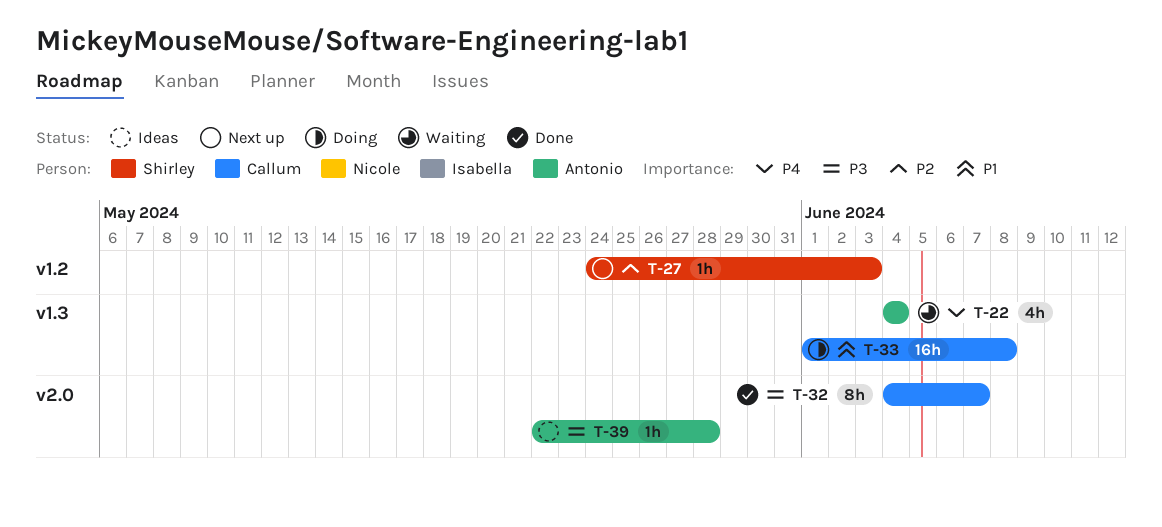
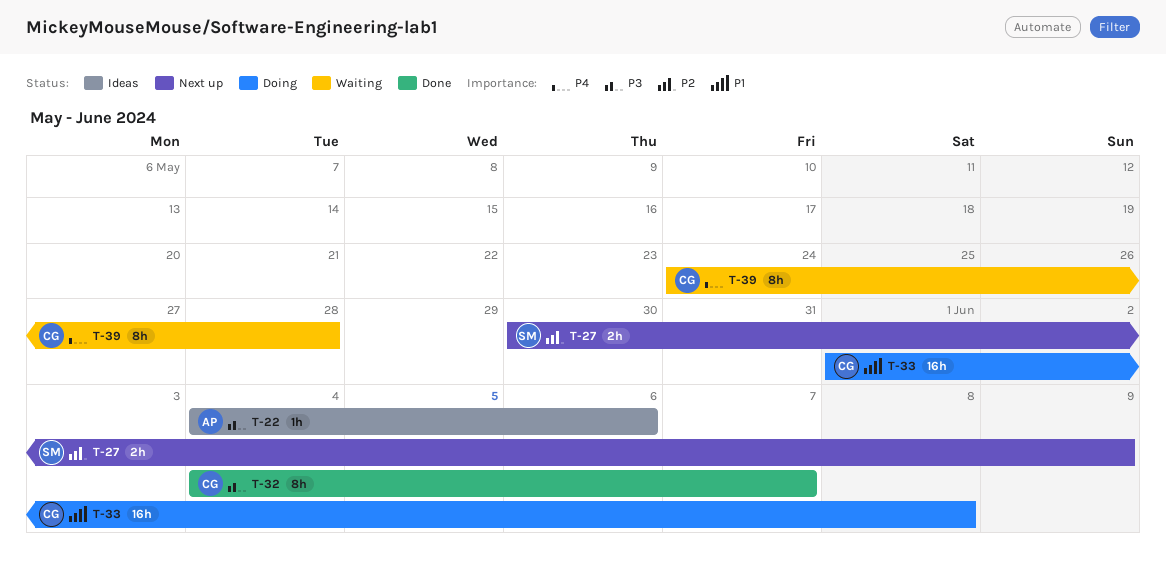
T-22, status: Waiting -> Ideas
T-22, priority: P4 -> P3
T-22, estimate: 4h -> 1h
T-22, due: Jun 4 -> Jun 6
T-27, estimate: 1h -> 2h
T-27, start: May 24 -> May 30
T-27, due: Jun 3 -> Jun 9
T-39, status: Ideas -> Waiting
T-39, owner: Antonio -> Callum
T-39, priority: P3 -> P4
T-39, estimate: 1h -> 8h
T-39, start: May 22 -> May 24

